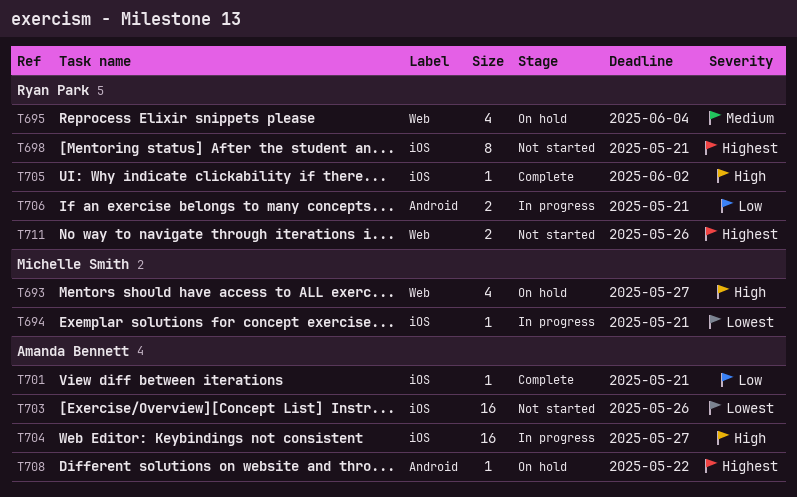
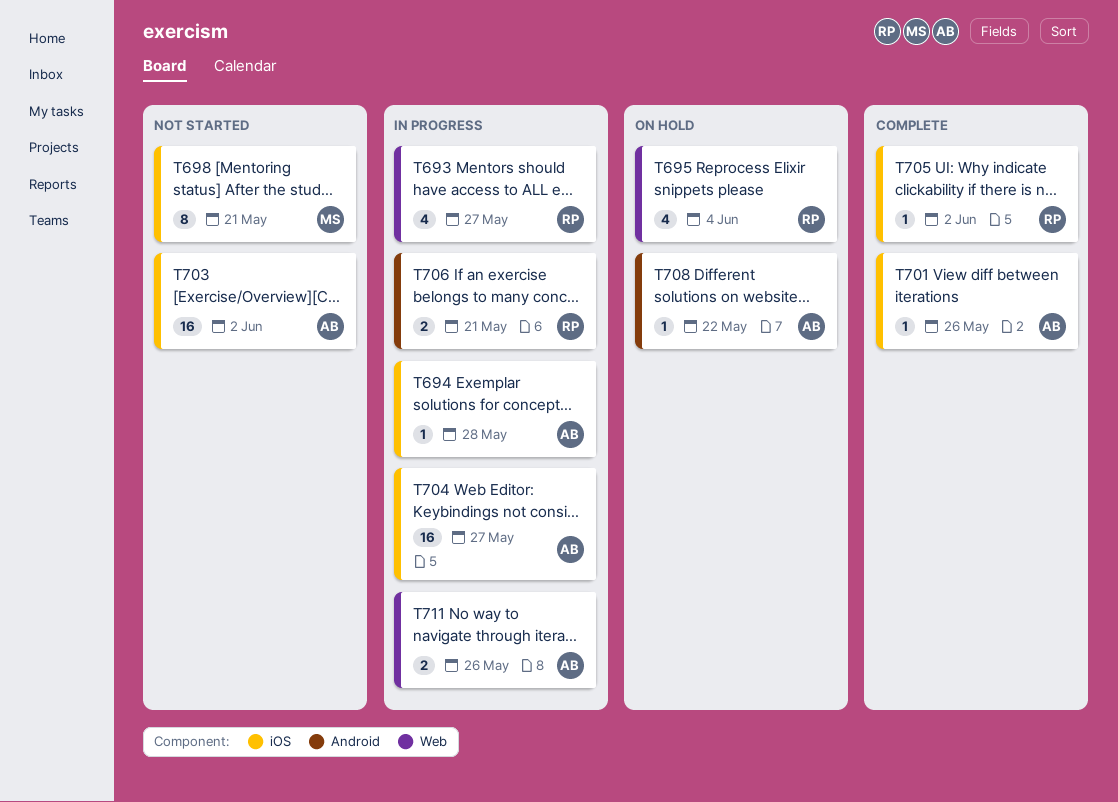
T693, status: On hold -> In progress
T693, owner: Michelle Smith -> Ryan Park
T694, owner: Michelle Smith -> Amanda Bennett
T694, due: May 21 -> May 28
T698, owner: Ryan Park -> Michelle Smith
T701, due: May 21 -> May 26
T703, due: May 26 -> Jun 2
T711, status: Not started -> In progress
T711, owner: Ryan Park -> Amanda Bennett

